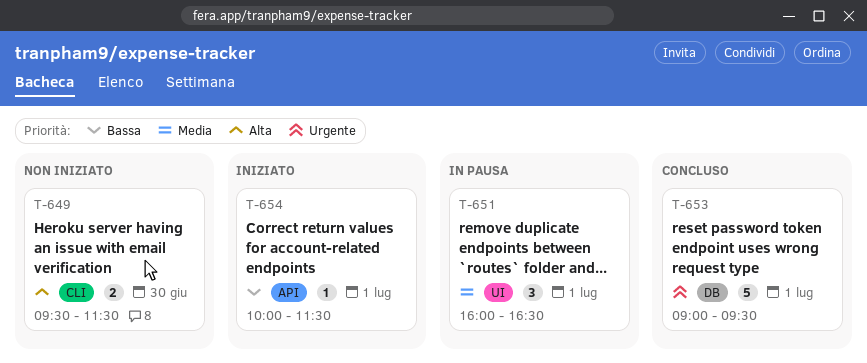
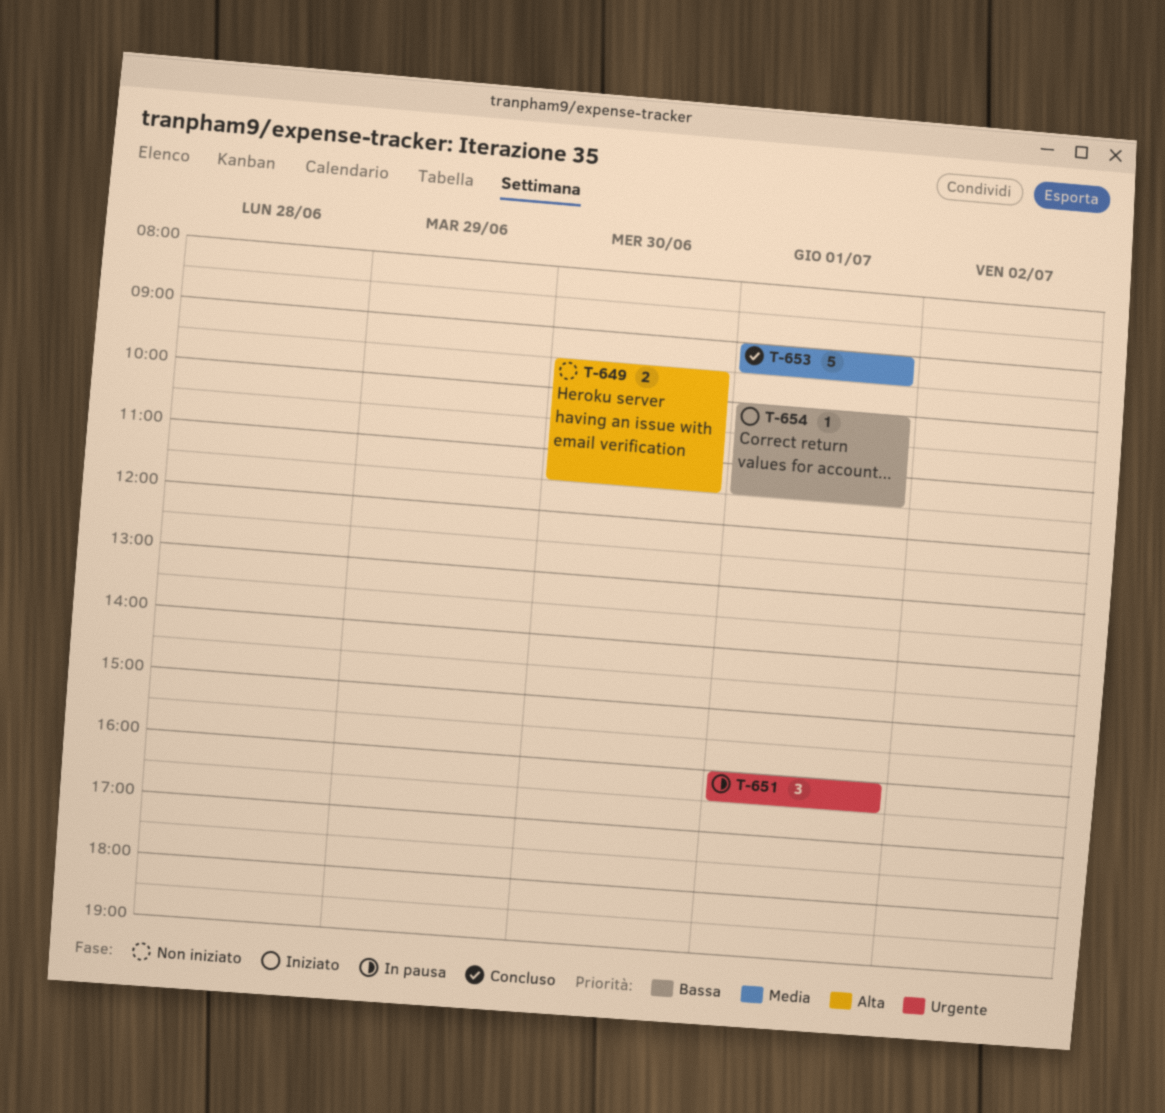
T-651, priority: Media -> Urgente
T-653, priority: Urgente -> Media

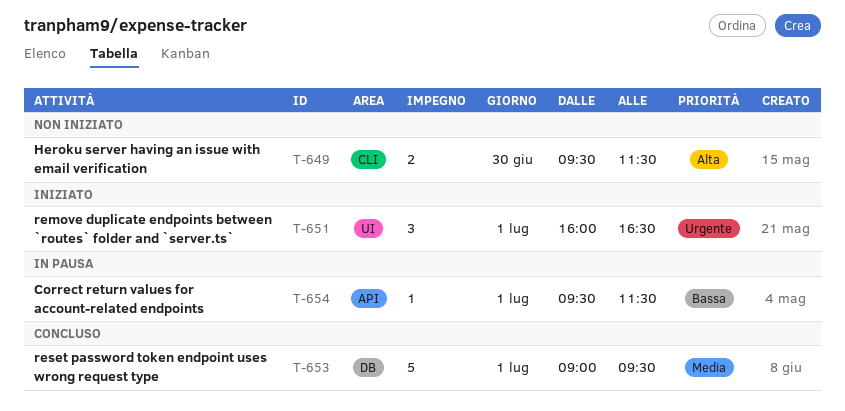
T-651, status: In pausa -> Iniziato
T-654, status: Iniziato -> In pausa
T-654, begins: 10:00 -> 09:30

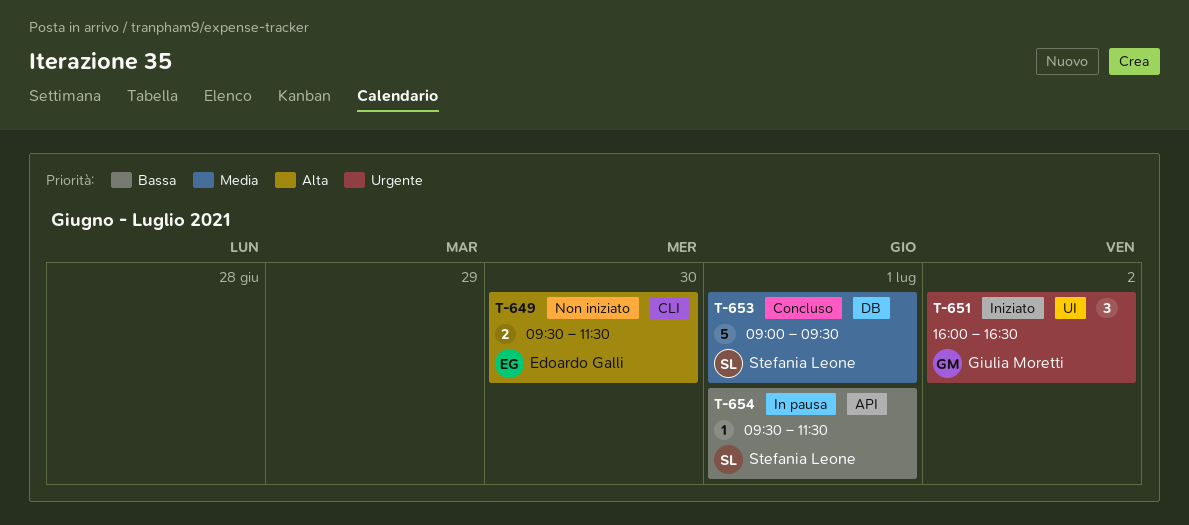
T-651, day: Jul 1 -> Jul 2

